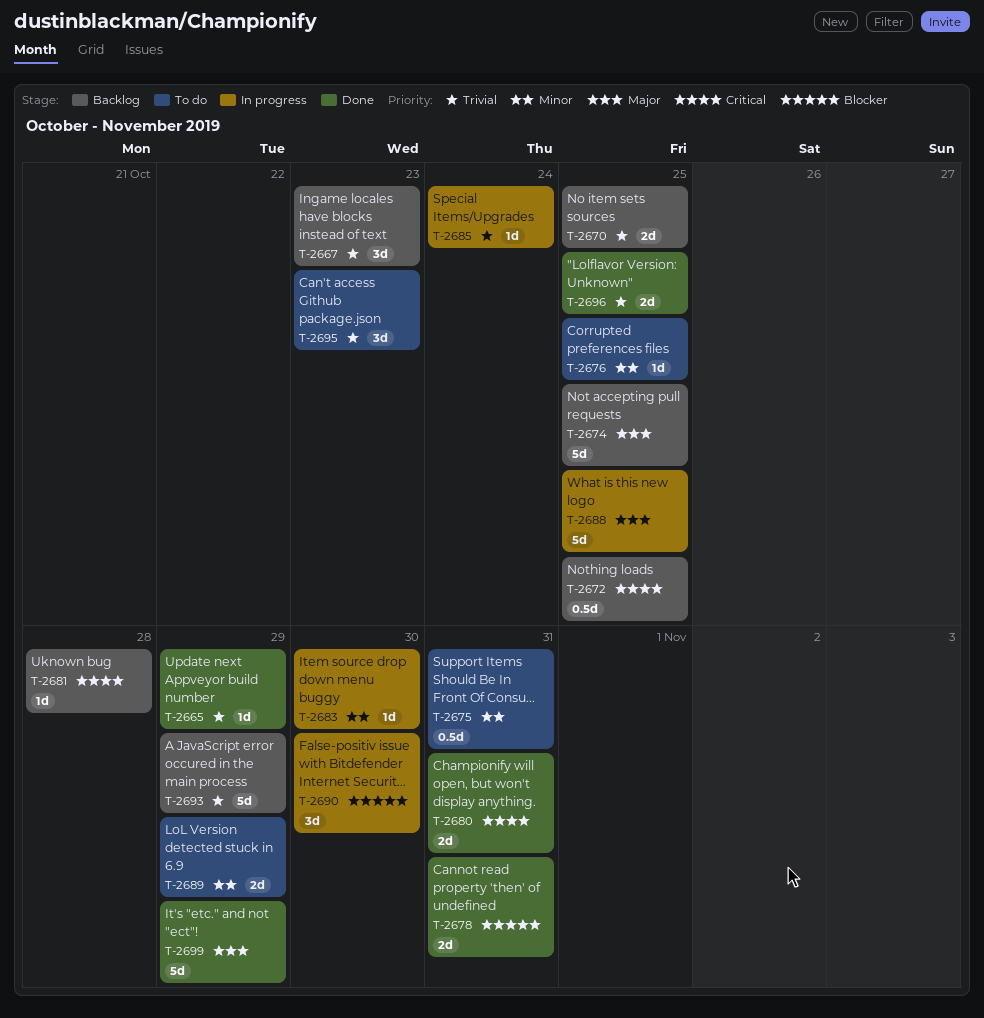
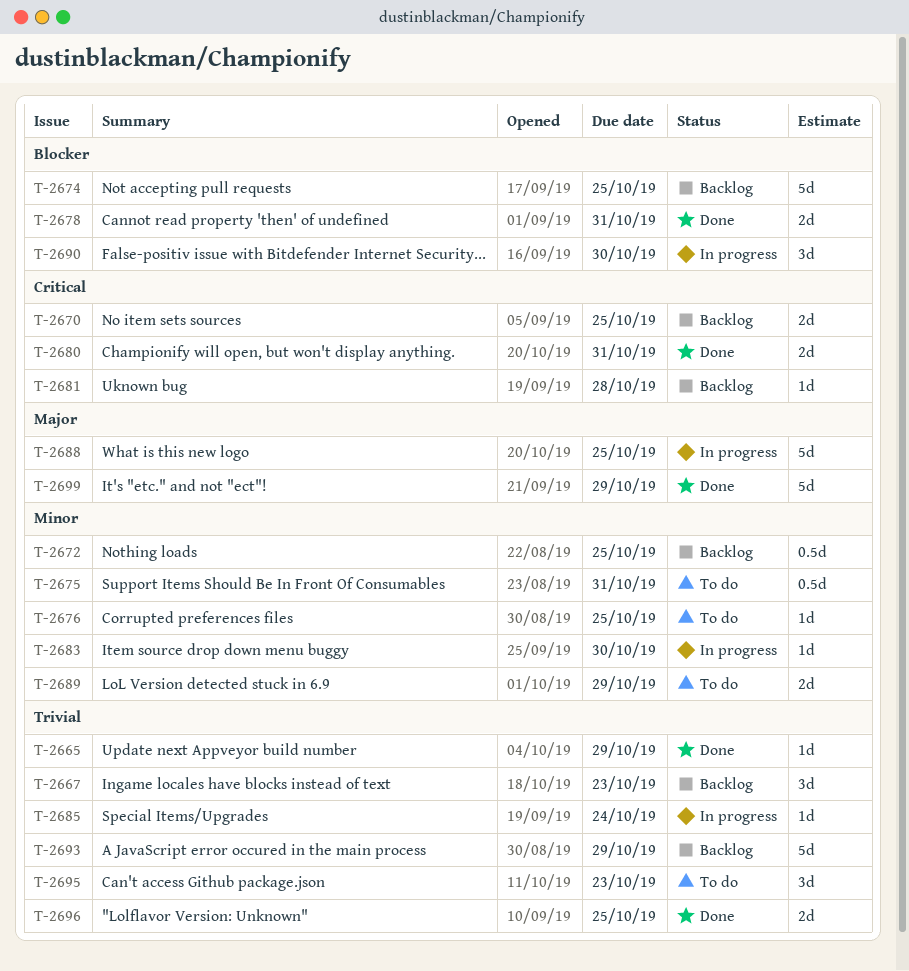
T-2670, priority: Trivial -> Critical
T-2672, priority: Critical -> Minor
T-2674, priority: Major -> Blocker

